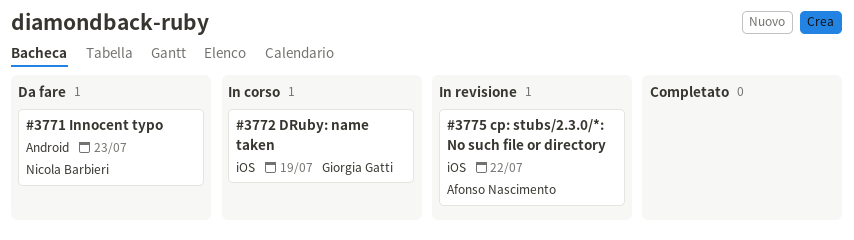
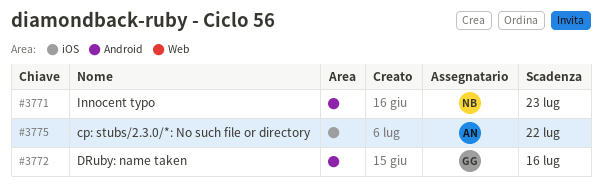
#3772, label: iOS -> Android
#3772, due: Jul 19 -> Jul 16

